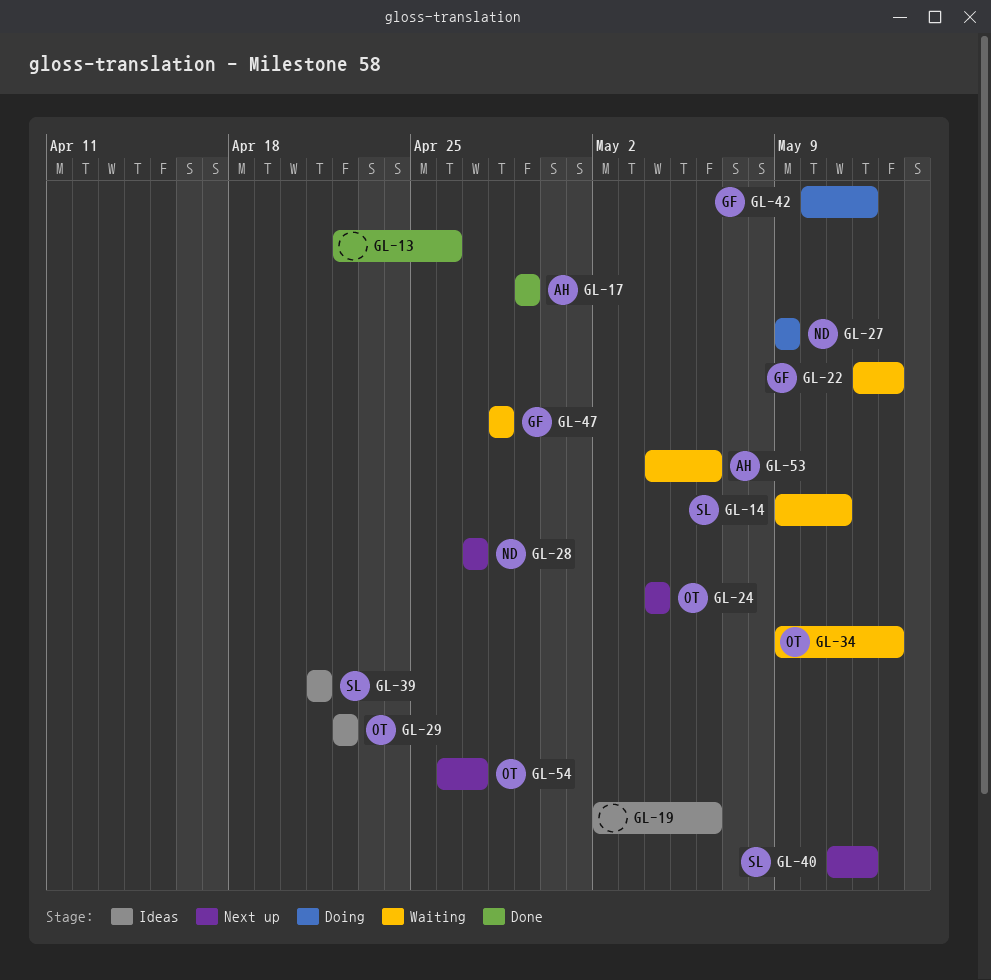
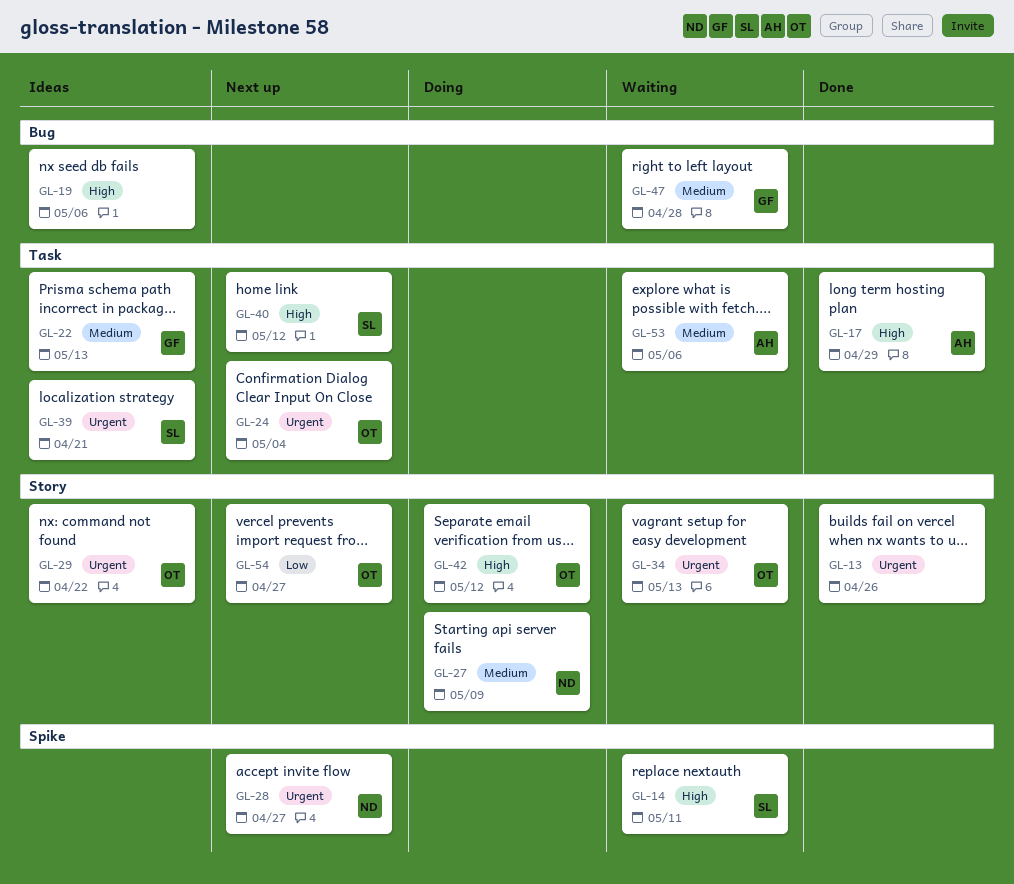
GL-22, status: Waiting -> Ideas
GL-42, owner: GF -> OT

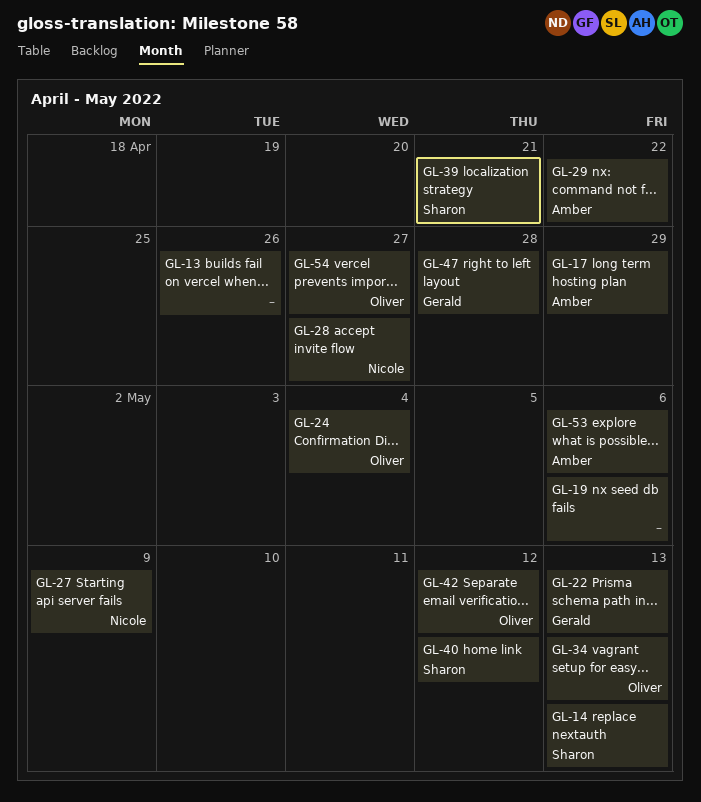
GL-14, due: May 11 -> May 13
GL-29, owner: Oliver -> Amber

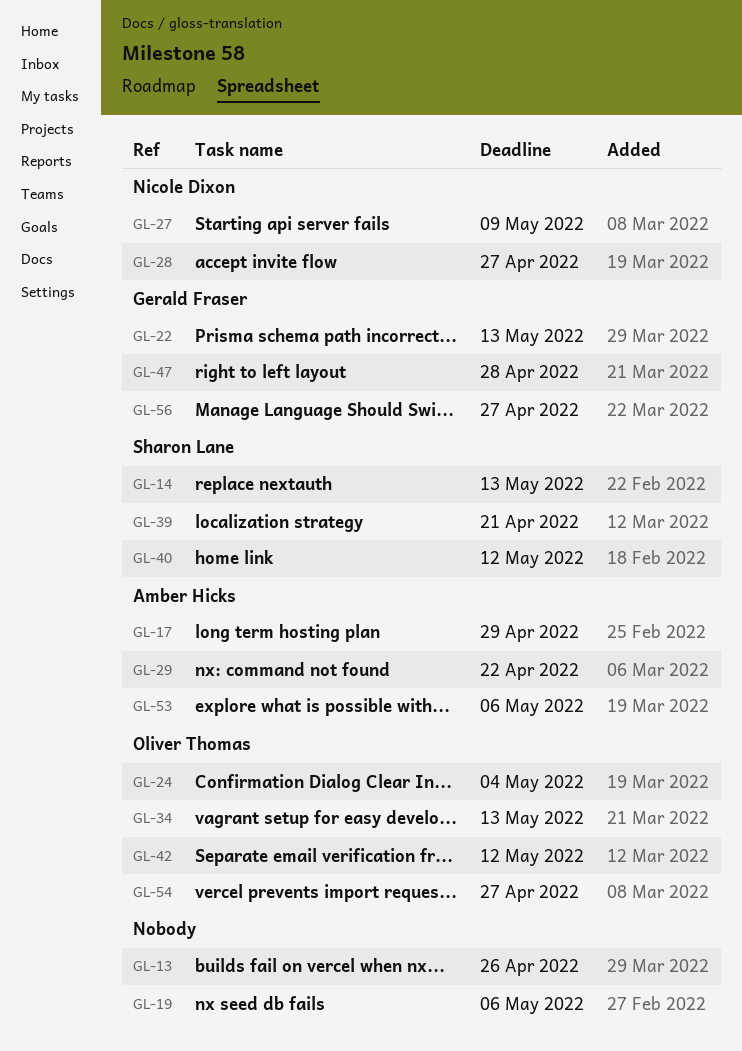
GL-56: none -> present

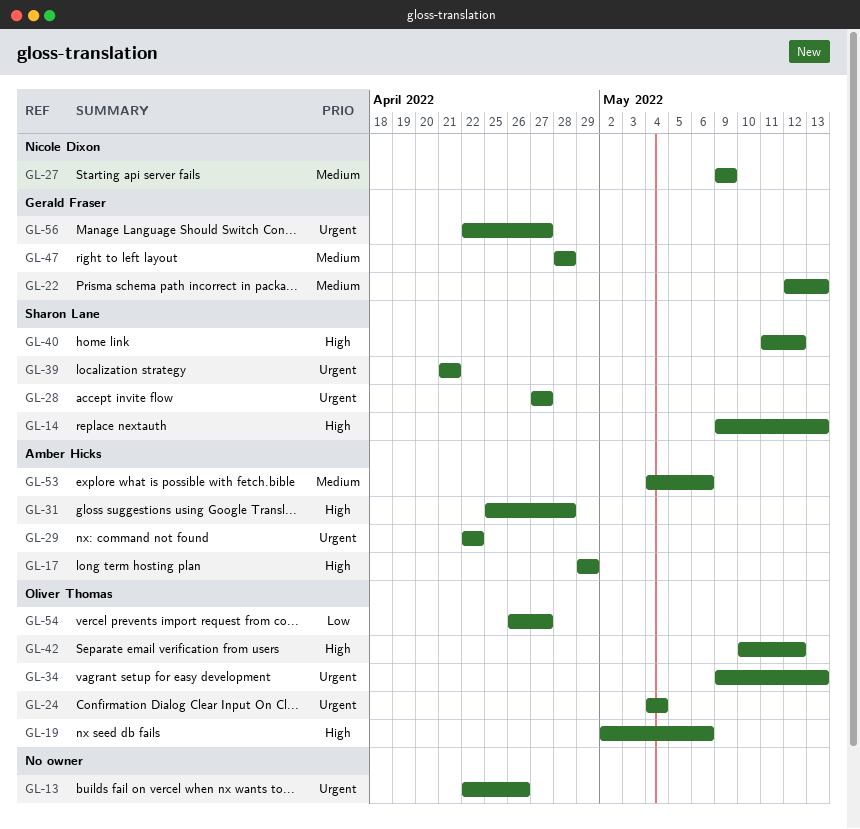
GL-19, owner: none -> Oliver Thomas
GL-28, owner: Nicole Dixon -> Sharon Lane
GL-31: none -> present

